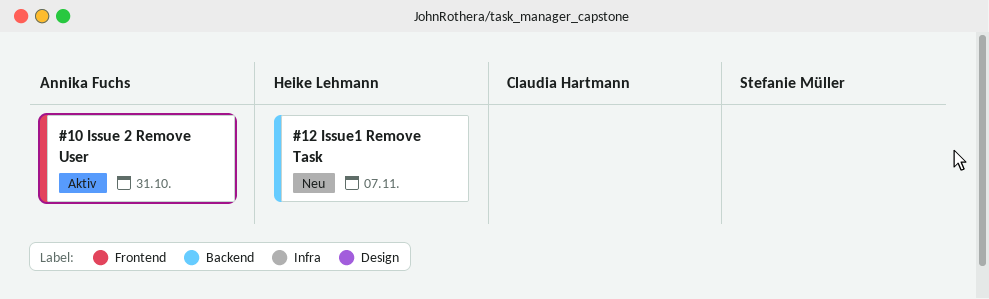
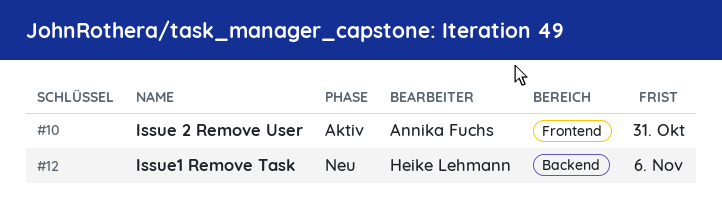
#12, due: Nov 7 -> Nov 6

